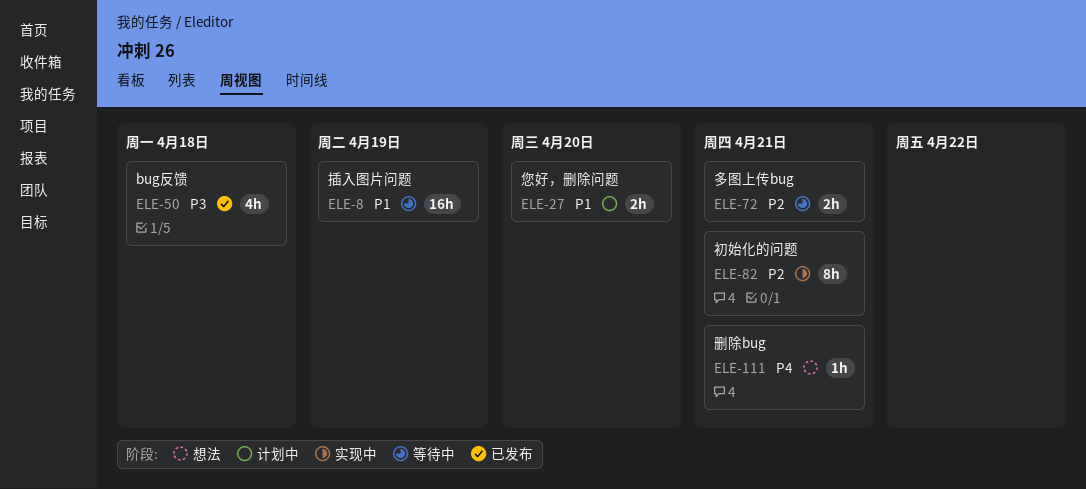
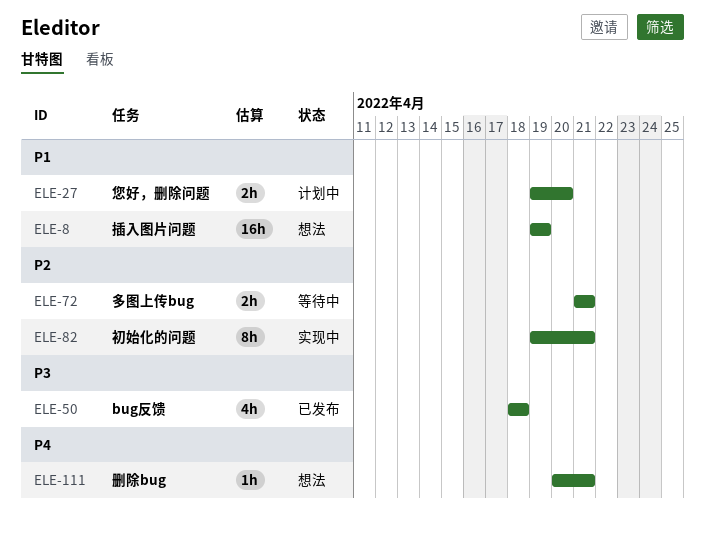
ELE-8, status: 等待中 -> 想法

